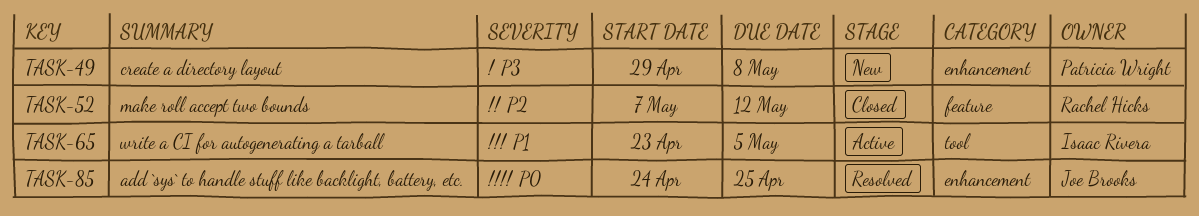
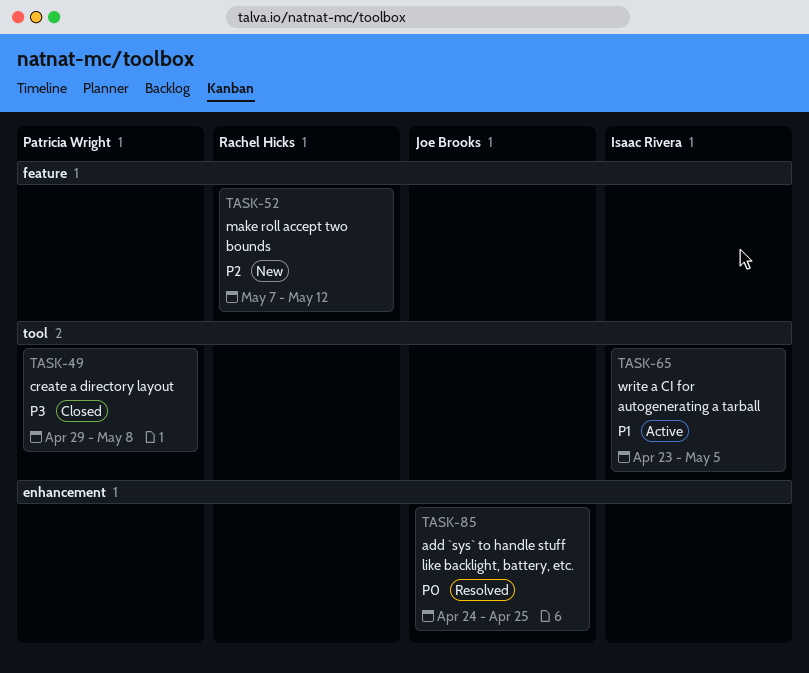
TASK-49, status: New -> Closed
TASK-49, label: enhancement -> tool
TASK-52, status: Closed -> New

